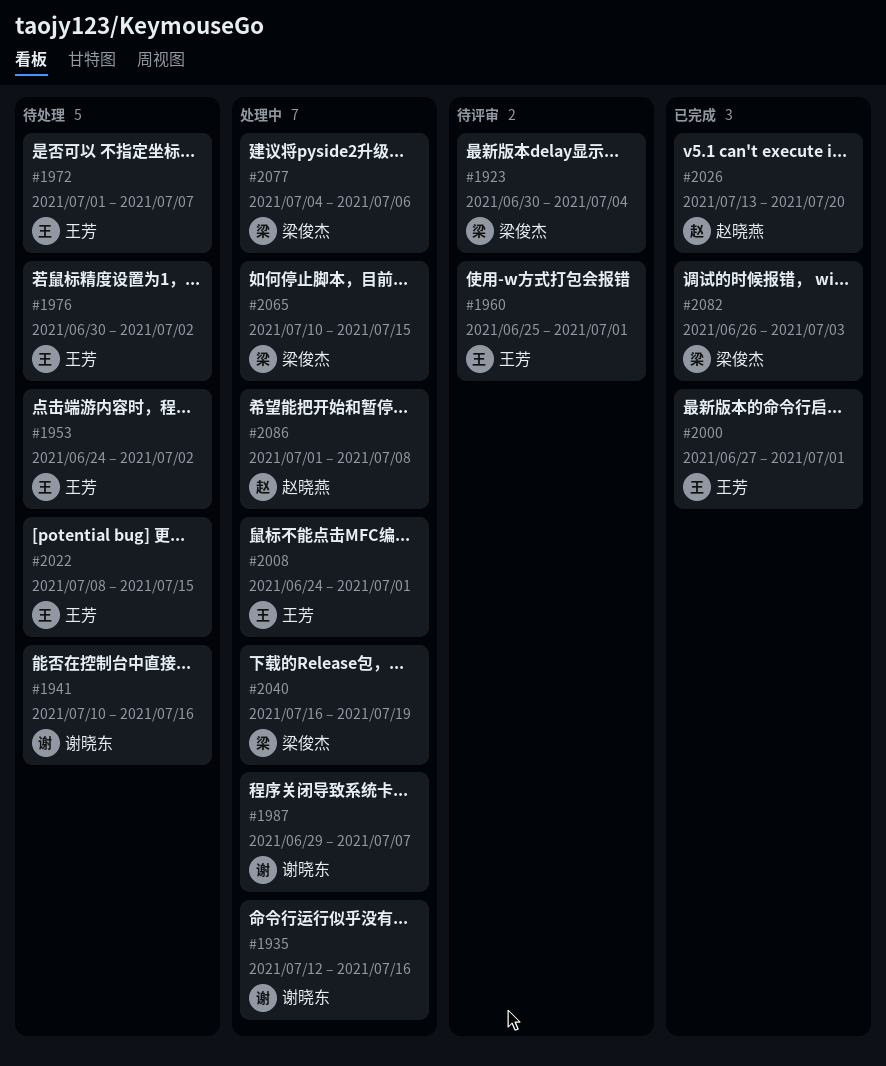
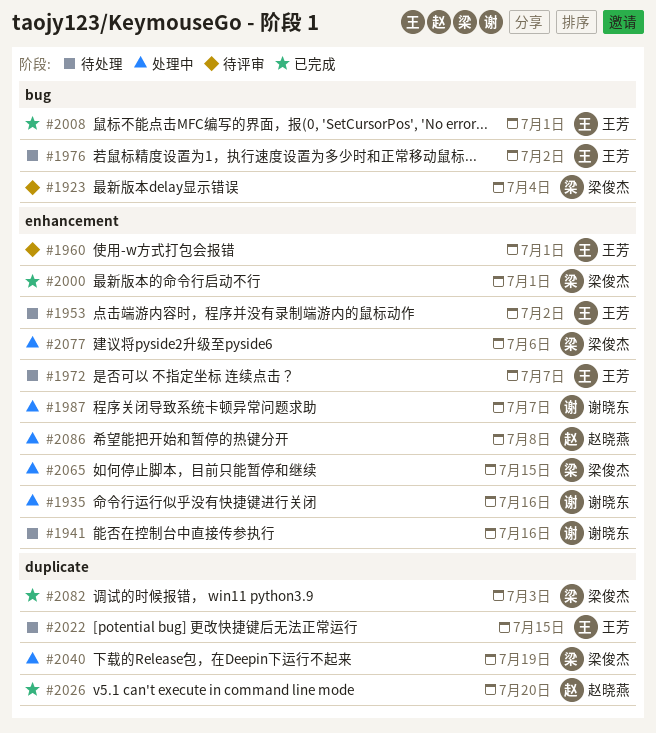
#2000, owner: 王芳 -> 梁俊杰
#2008, status: 处理中 -> 已完成

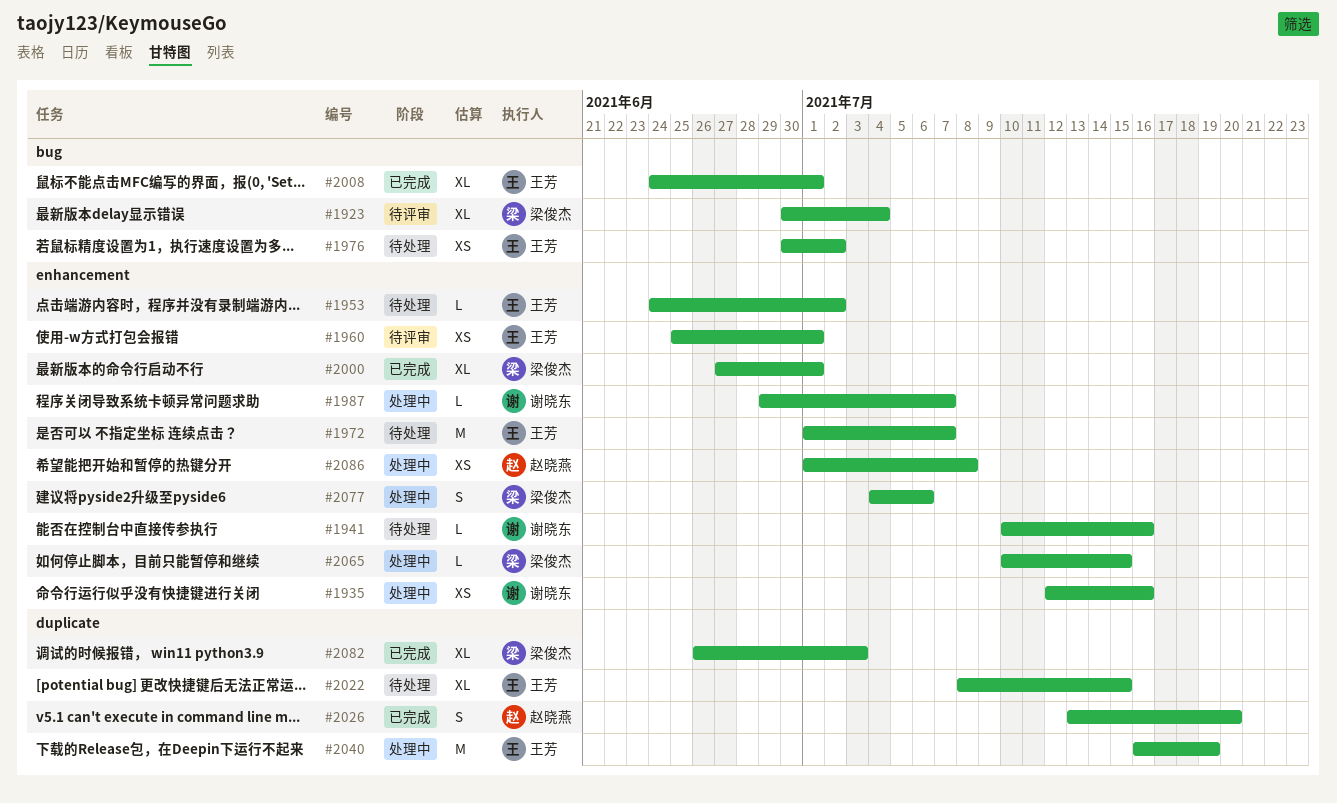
#2040, owner: 梁俊杰 -> 王芳

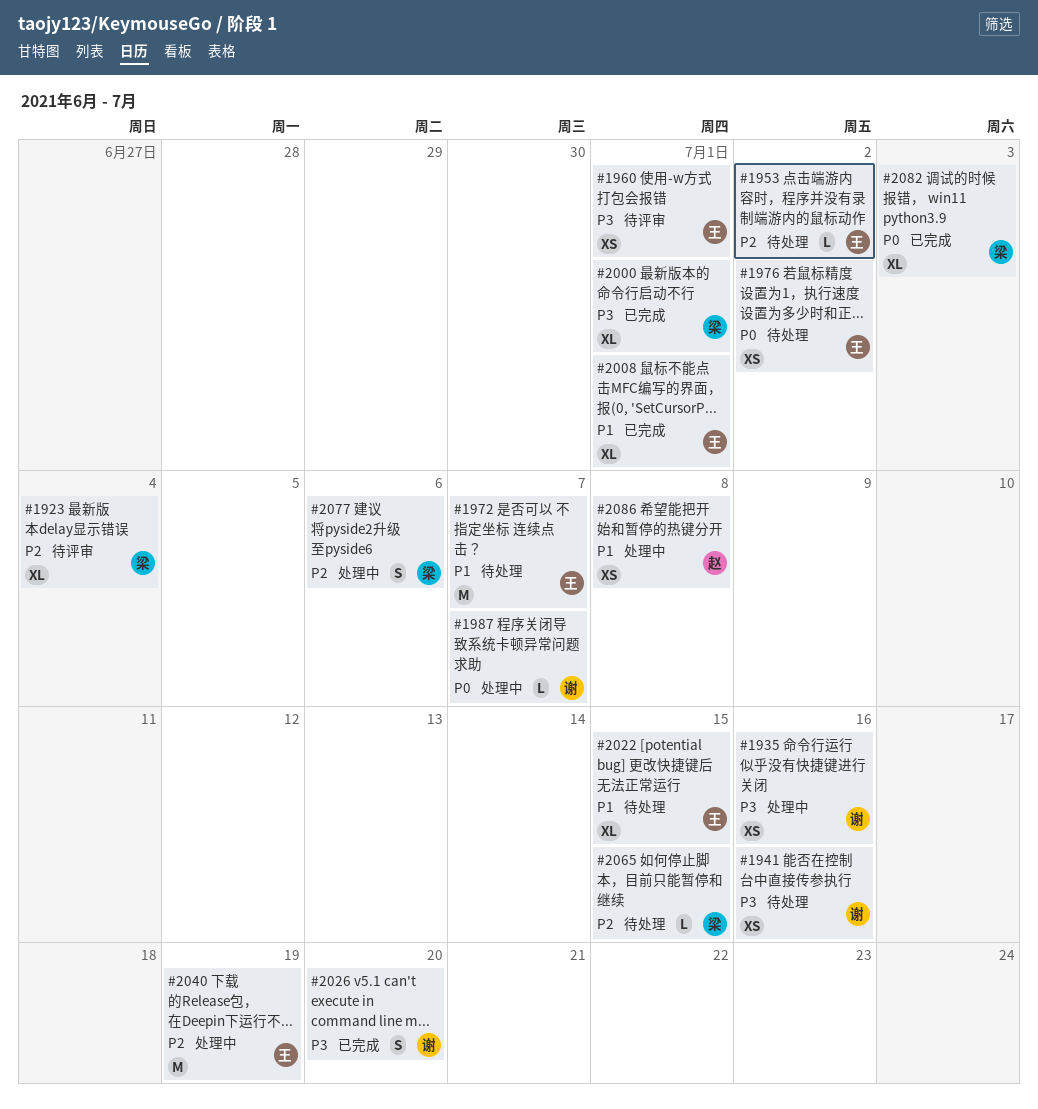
#1941, estimate: L -> XS
#2026, owner: 赵晓燕 -> 谢晓东
#2065, status: 处理中 -> 待处理

